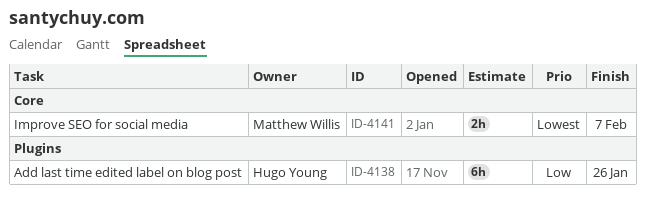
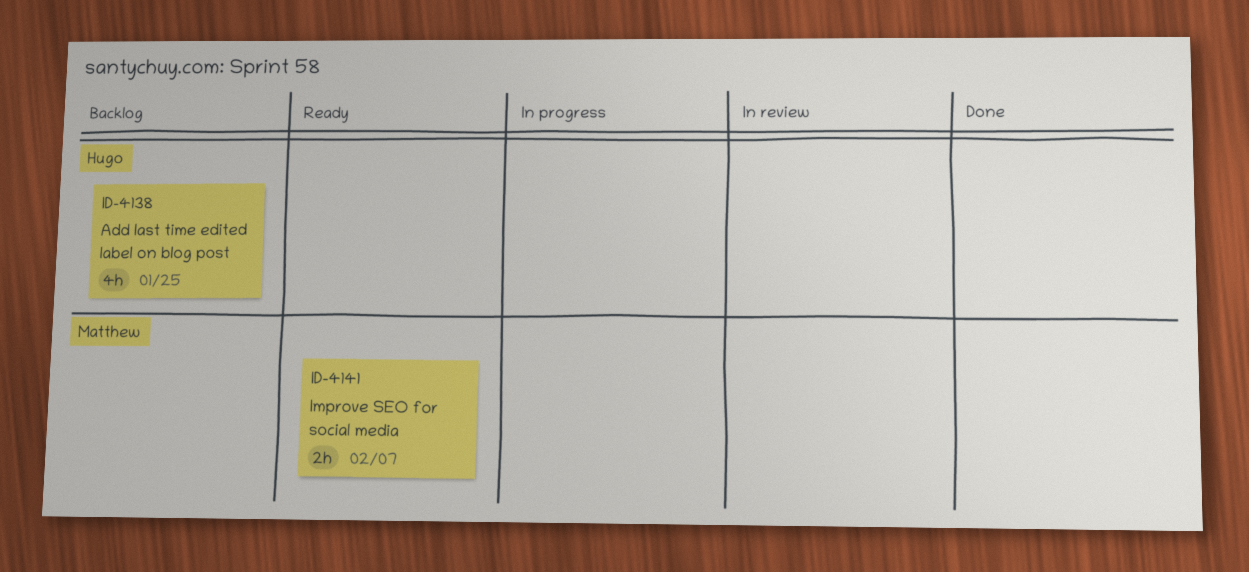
ID-4138, estimate: 6h -> 4h
ID-4138, due: Jan 26 -> Jan 25

